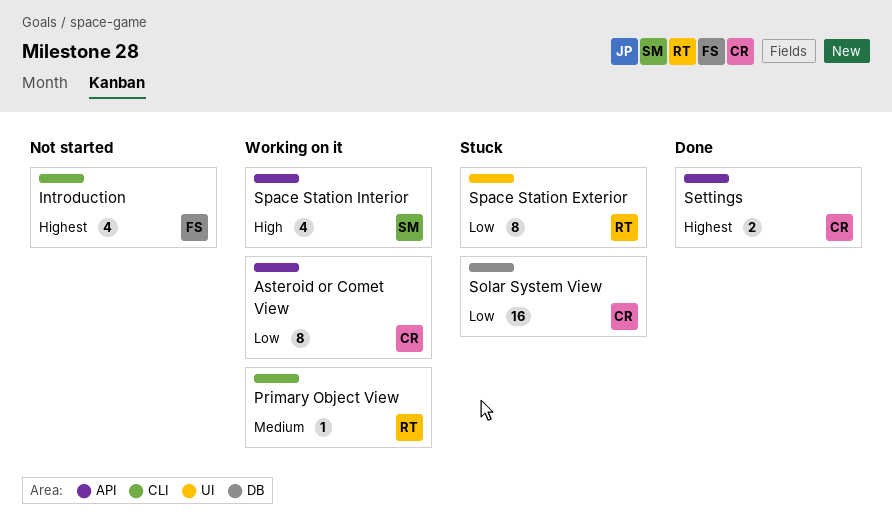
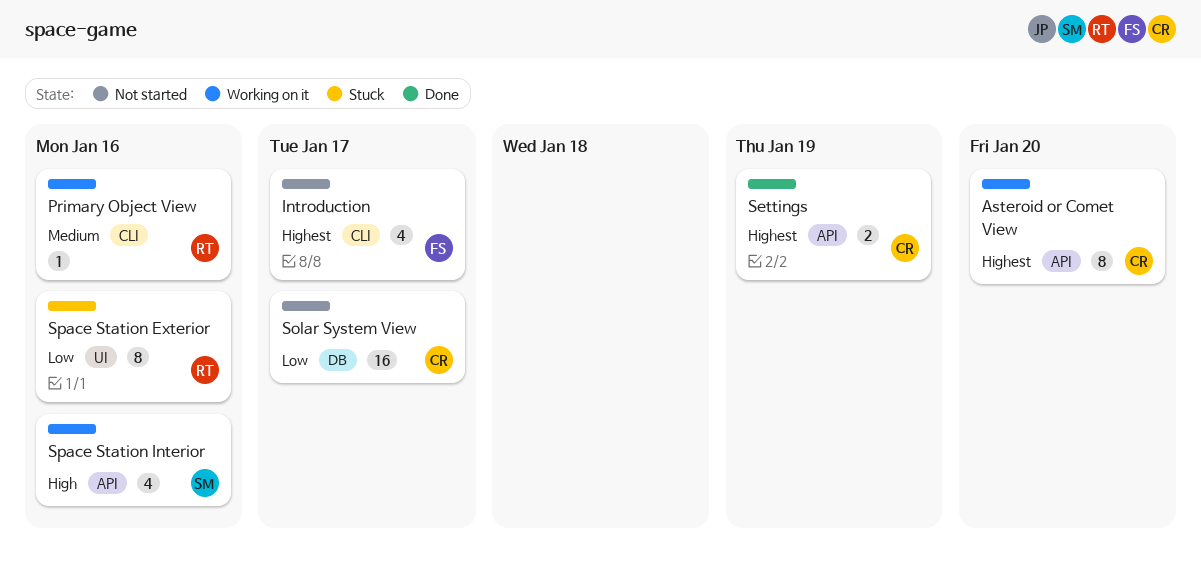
Asteroid or Comet View, priority: Low -> Highest
Solar System View, status: Stuck -> Not started

